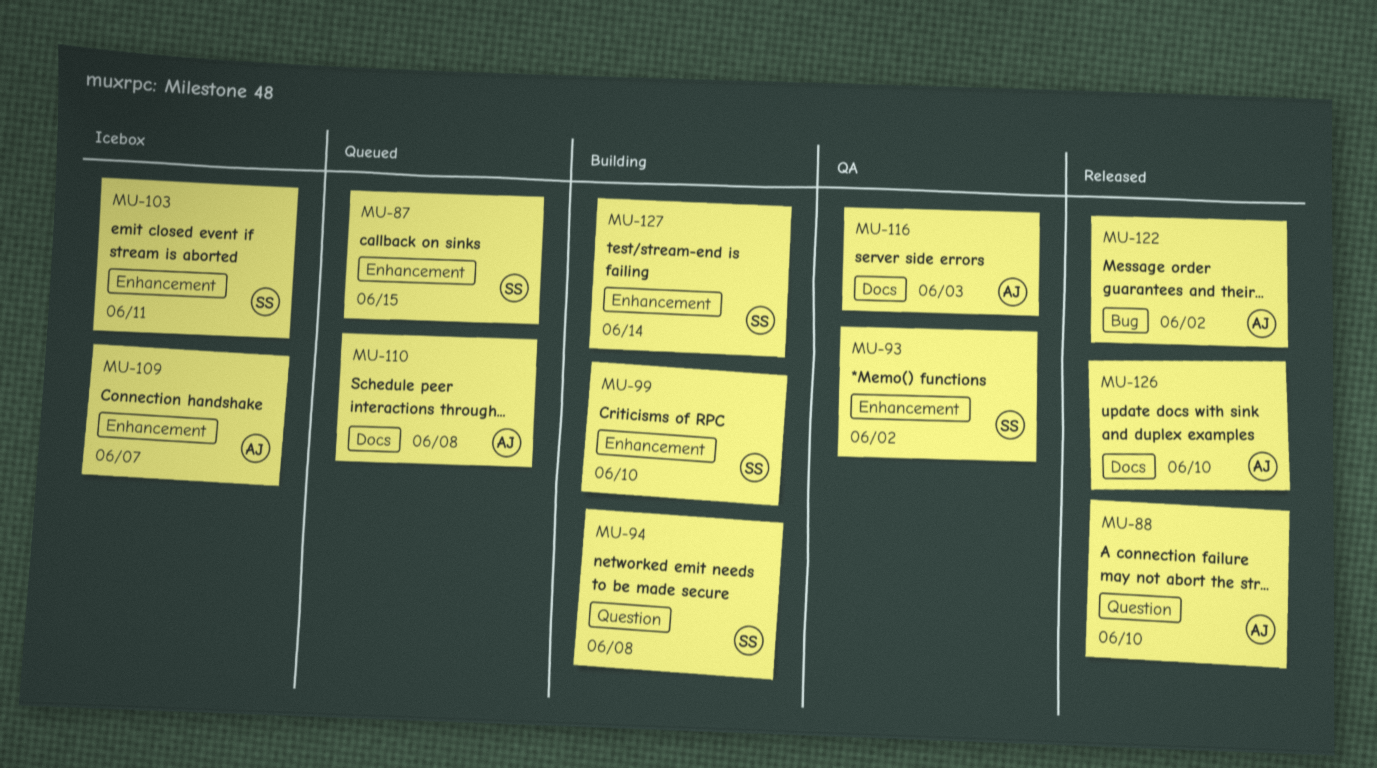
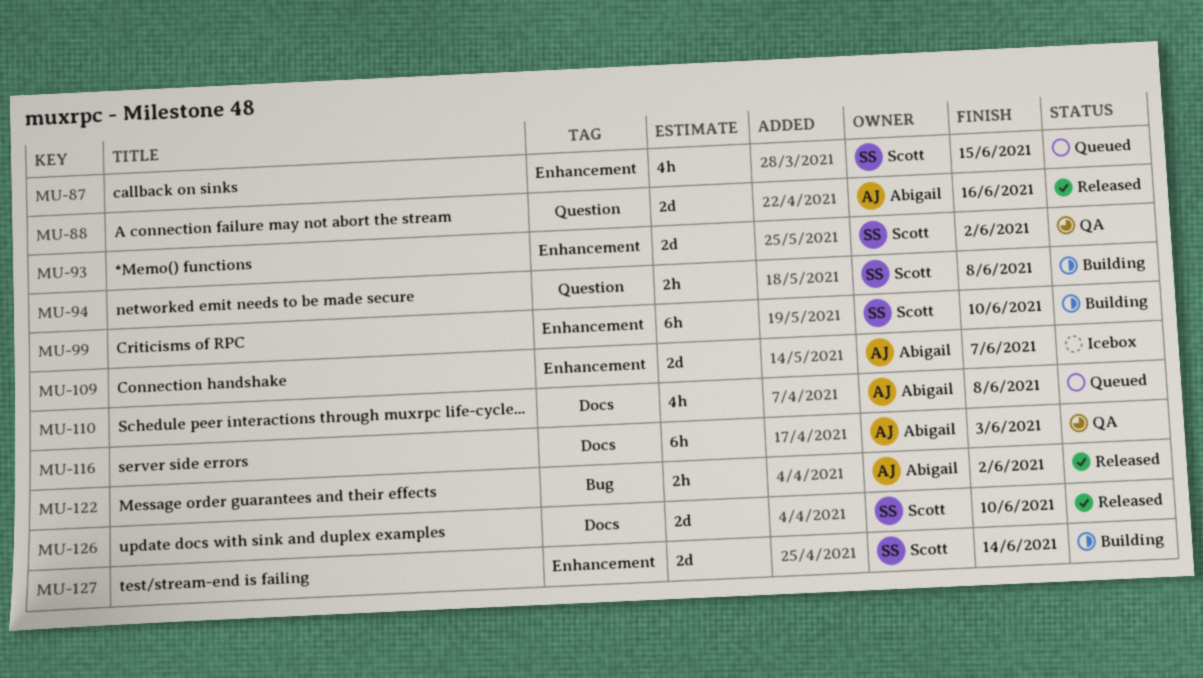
MU-88, due: Jun 10 -> Jun 16
MU-103: present -> none
MU-126, owner: Abigail -> Scott

